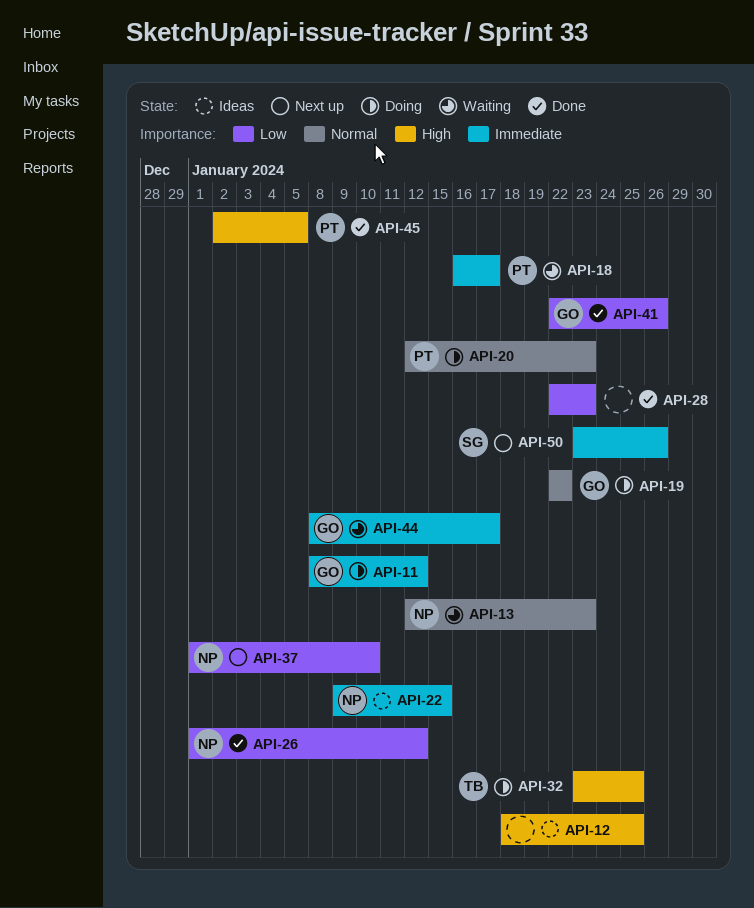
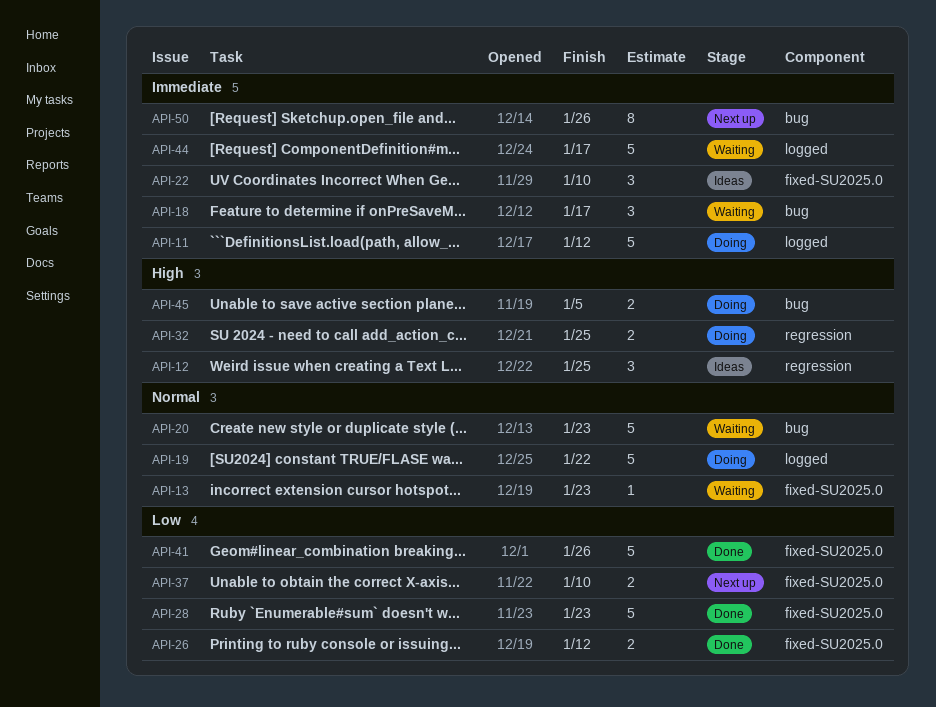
API-20, status: Doing -> Waiting
API-22, due: Jan 15 -> Jan 10
API-45, status: Done -> Doing

